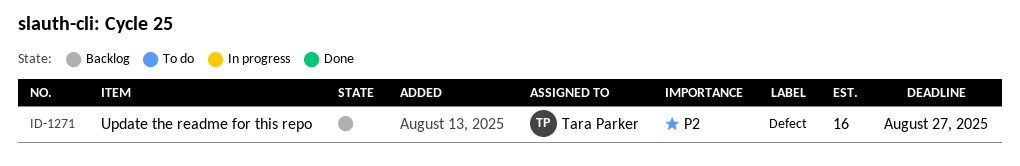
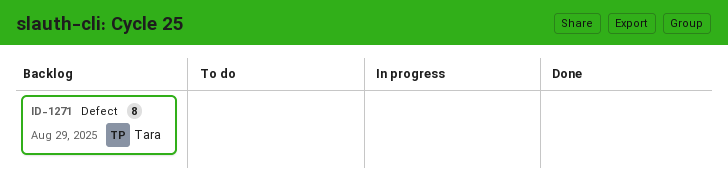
ID-1271, estimate: 16 -> 8
ID-1271, due: Aug 27 -> Aug 29

